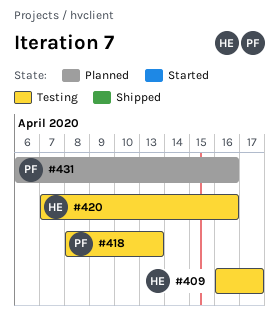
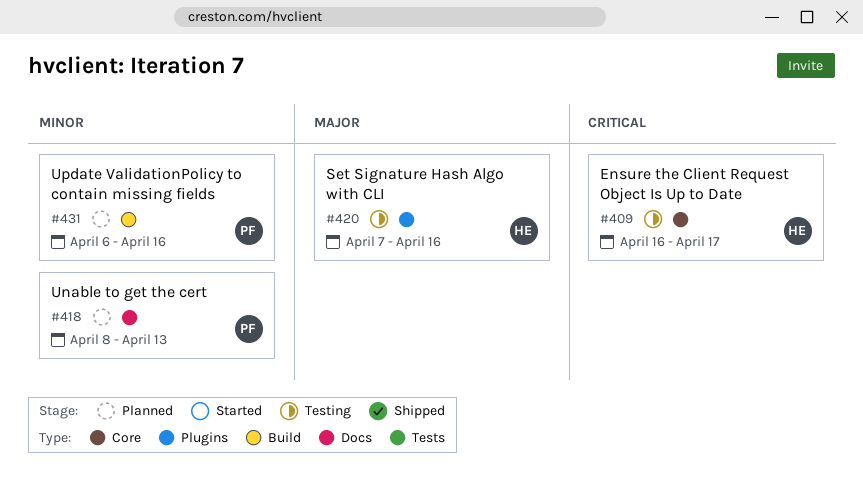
#418, status: Testing -> Planned

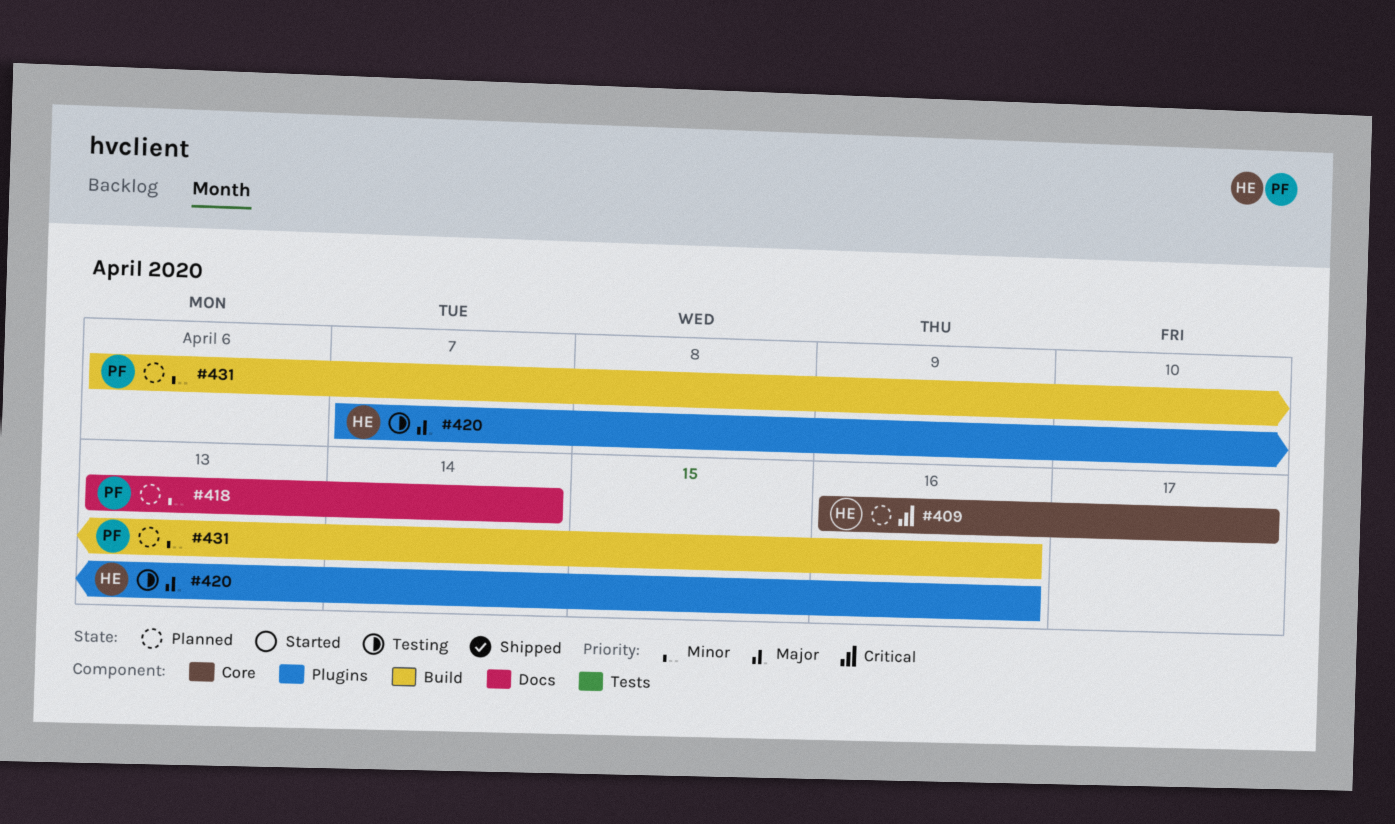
#409, status: Testing -> Planned
#418, start: Apr 8 -> Apr 13
#418, due: Apr 13 -> Apr 14

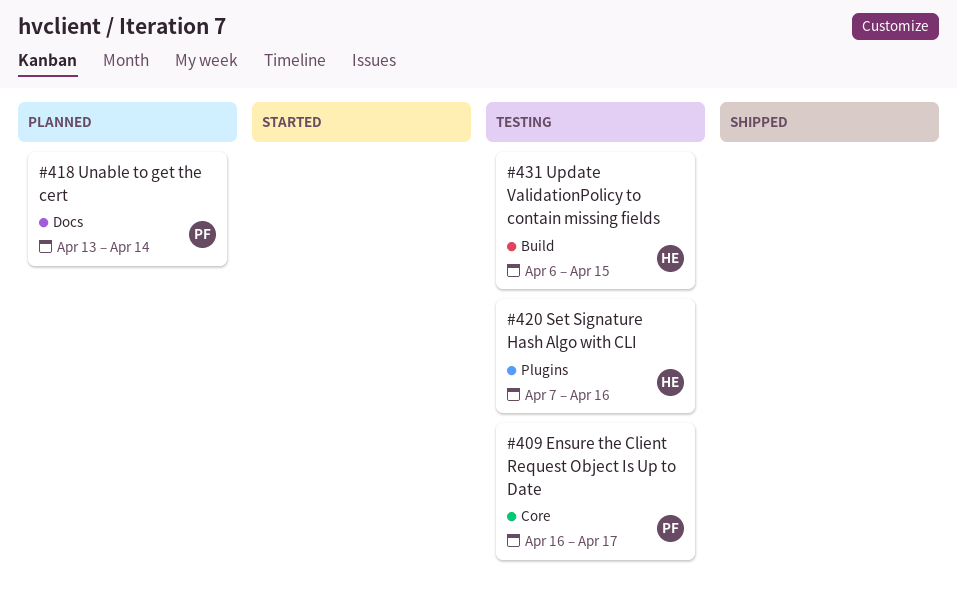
#409, status: Planned -> Testing
#409, owner: HE -> PF
#431, status: Planned -> Testing
#431, owner: PF -> HE
#431, due: Apr 16 -> Apr 15

